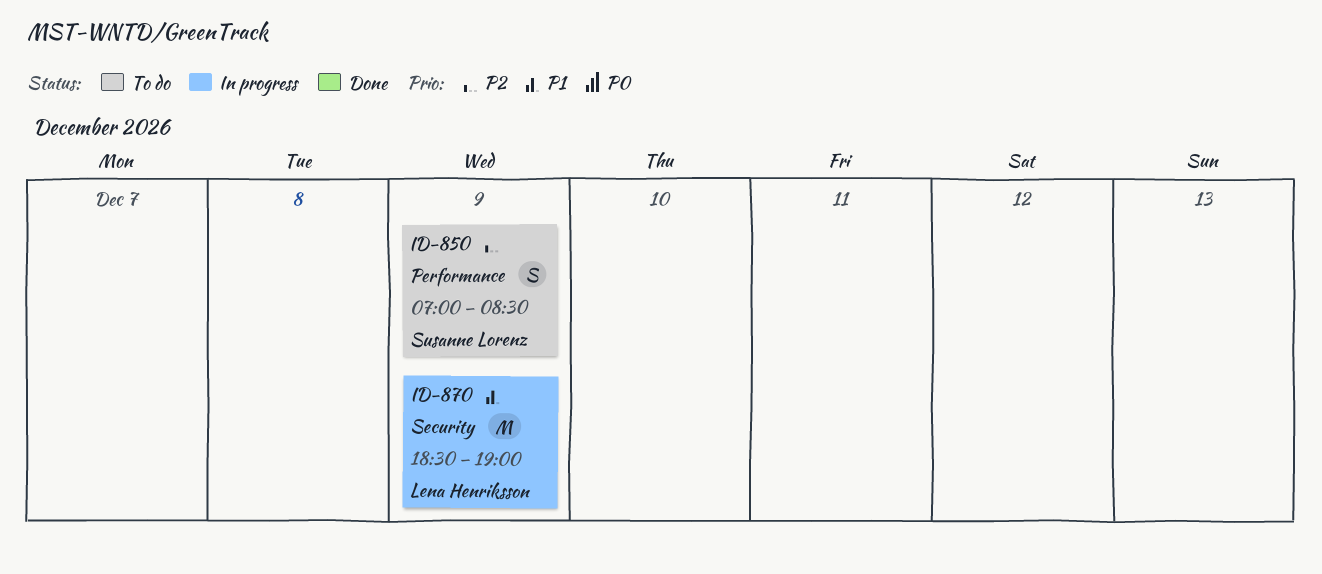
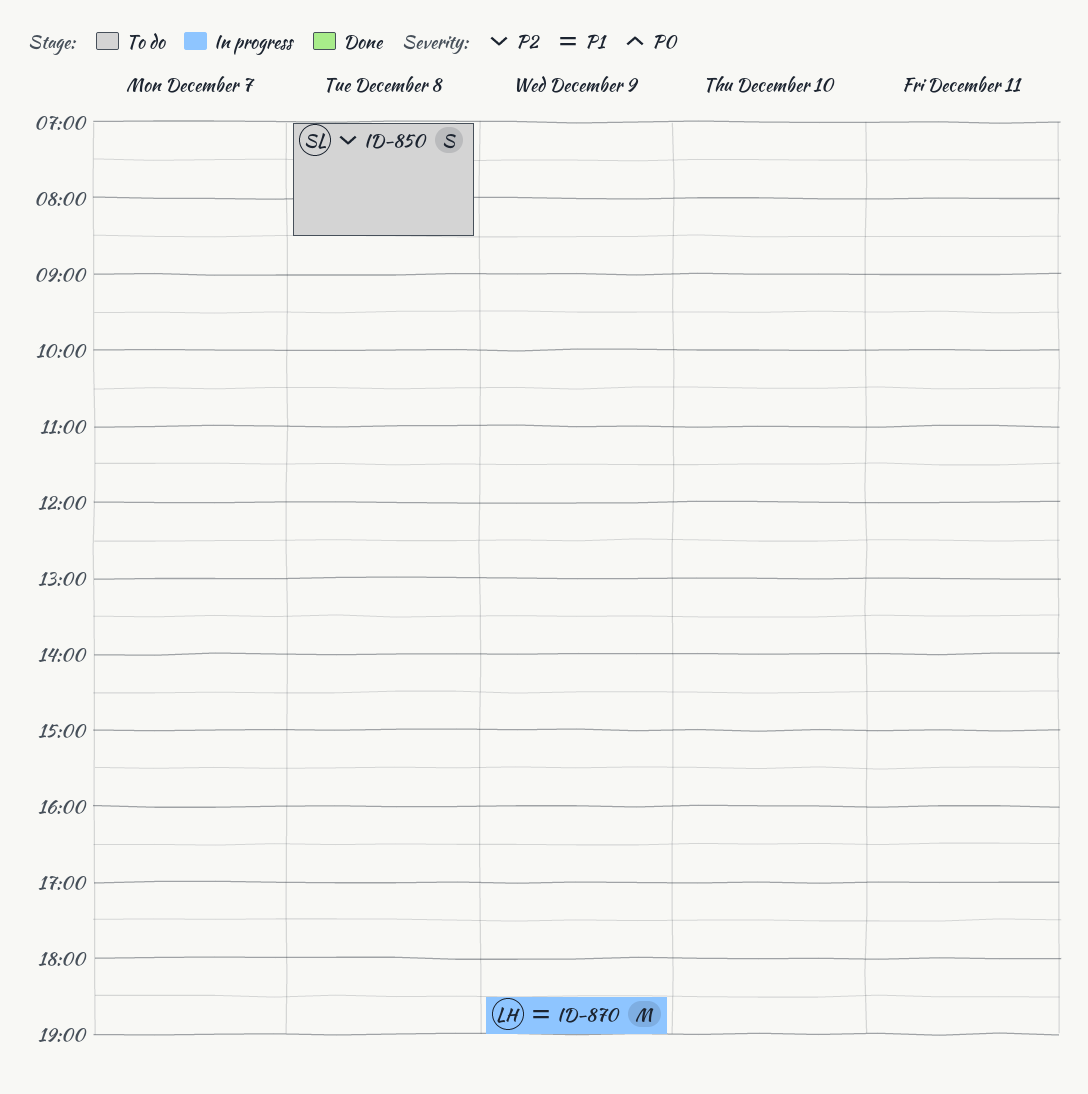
ID-850, day: Dec 9 -> Dec 8

